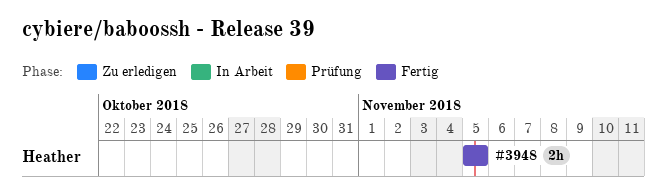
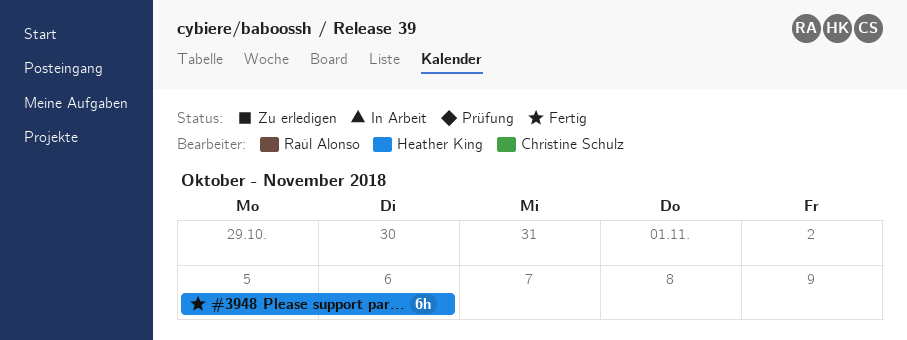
#3948, estimate: 2h -> 6h
#3948, due: Nov 5 -> Nov 6

